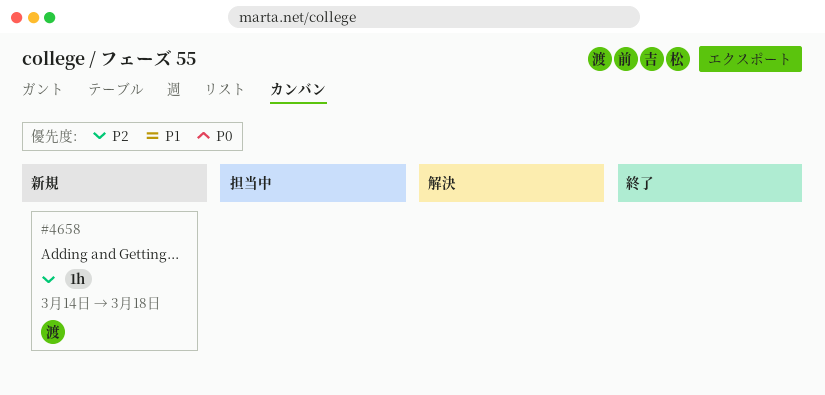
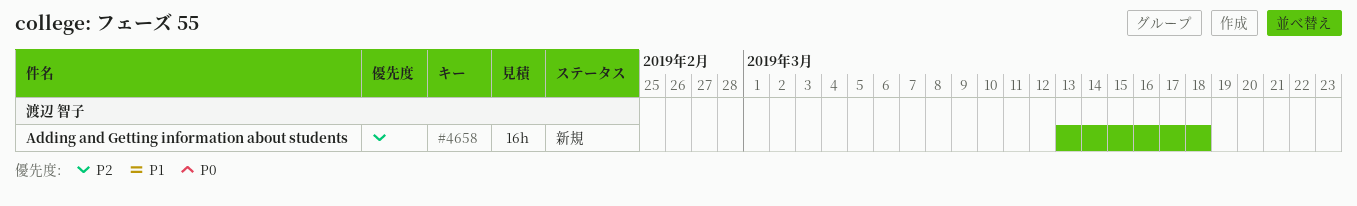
#4658, estimate: 1h -> 16h
#4658, start: Mar 14 -> Mar 13

